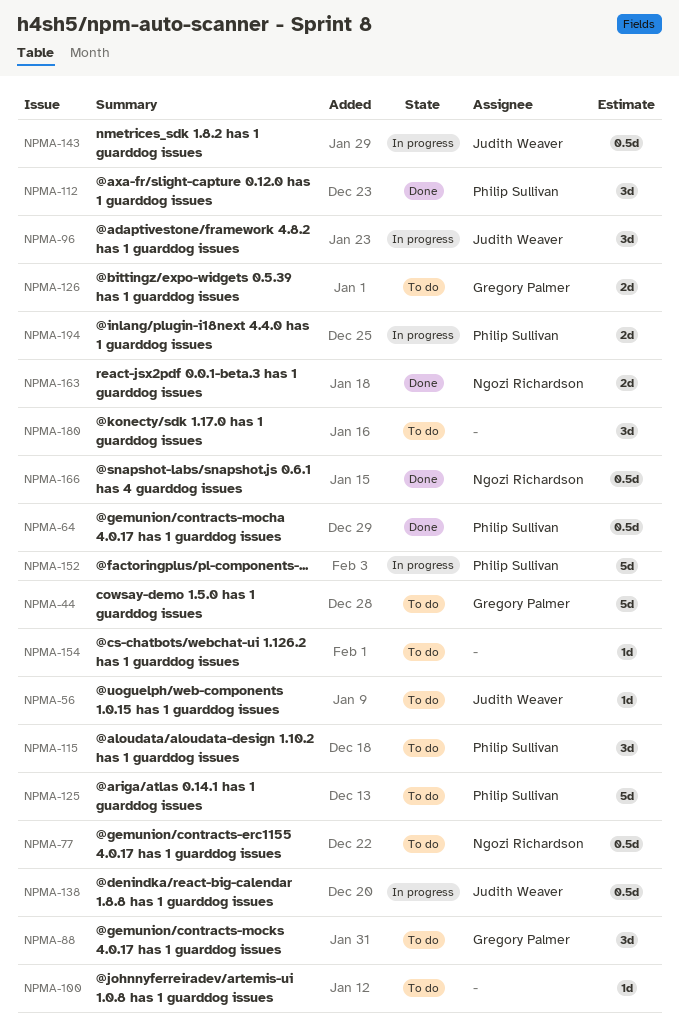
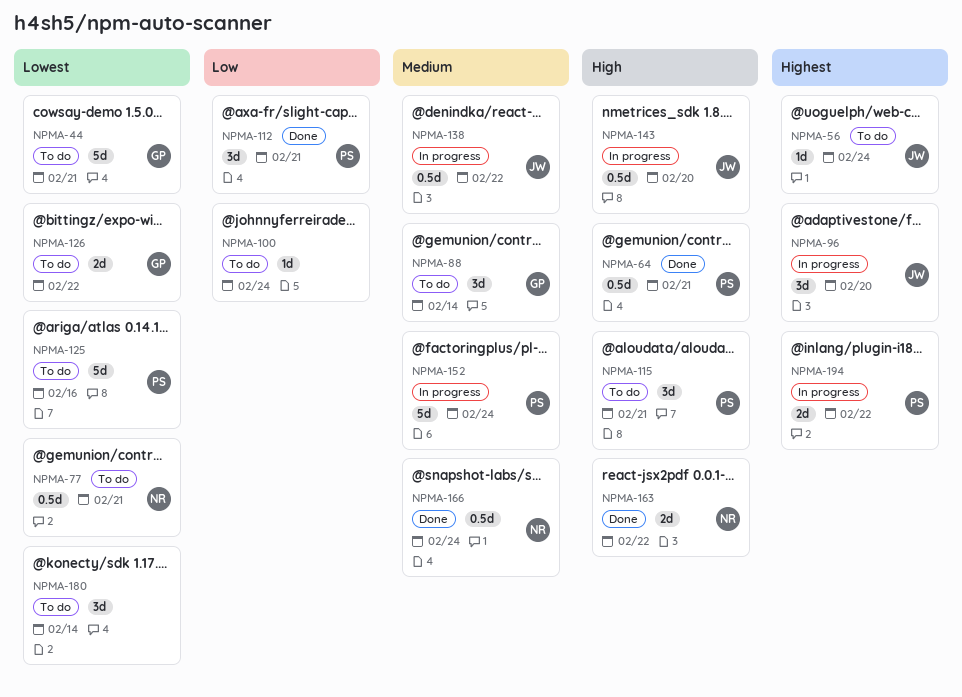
NPMA-154: present -> none

